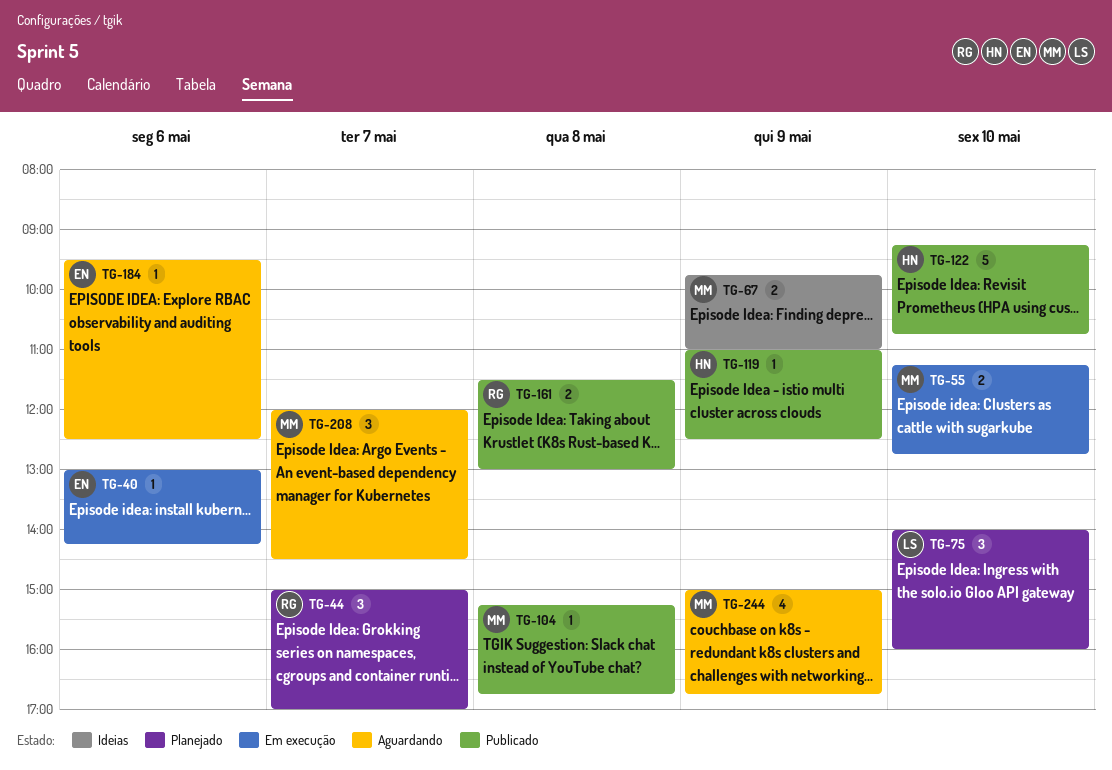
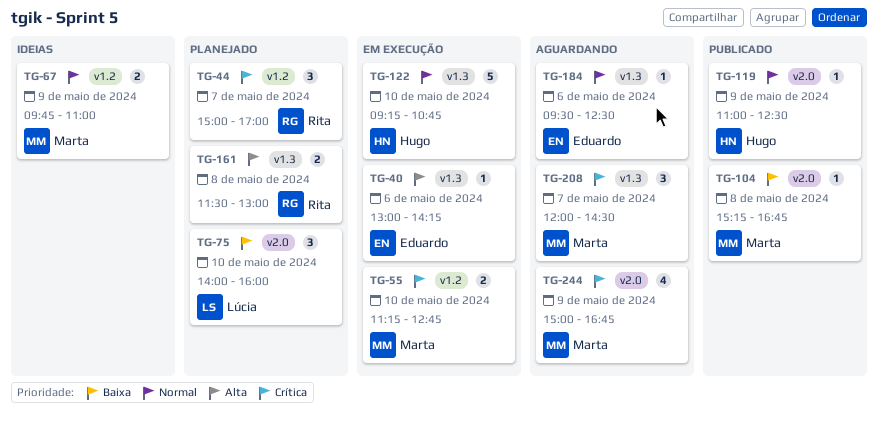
TG-122, status: Publicado -> Em execução
TG-161, status: Publicado -> Planejado

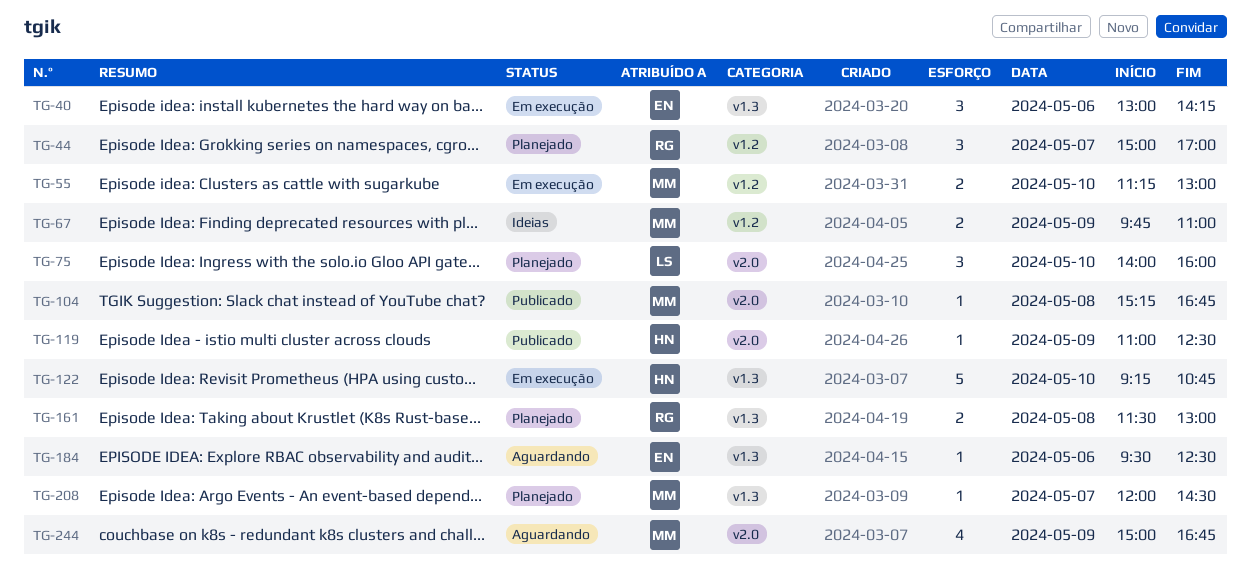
TG-40, estimate: 1 -> 3
TG-55, ends: 12:45 -> 13:00
TG-208, status: Aguardando -> Planejado
TG-208, estimate: 3 -> 1

